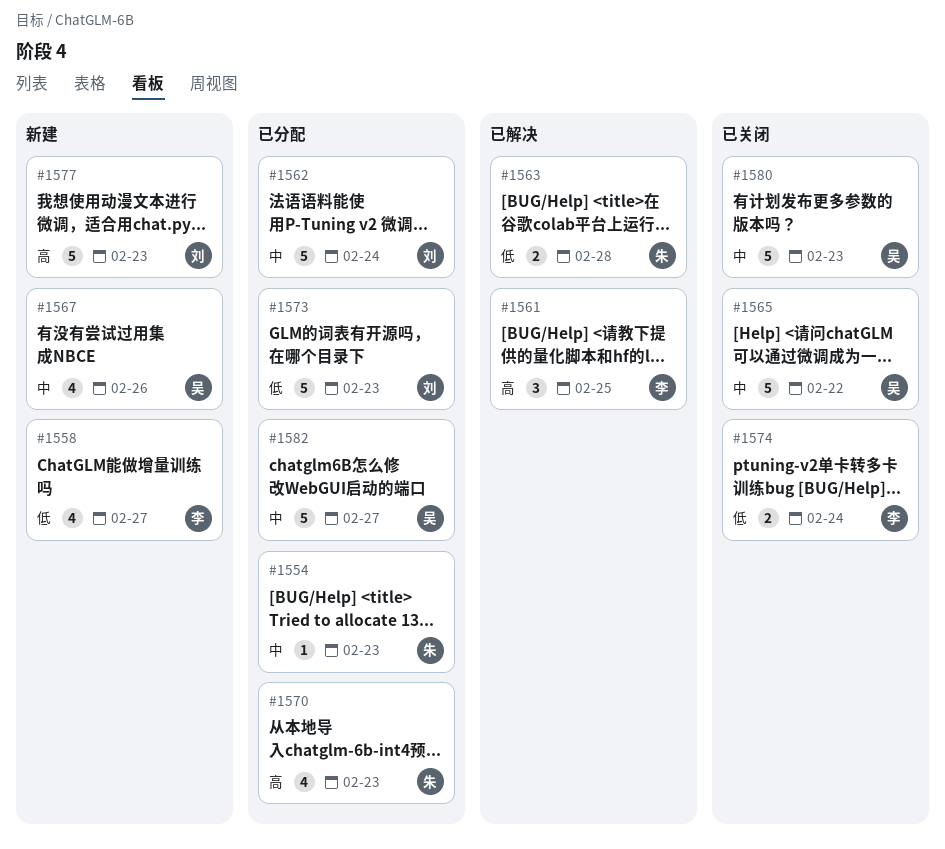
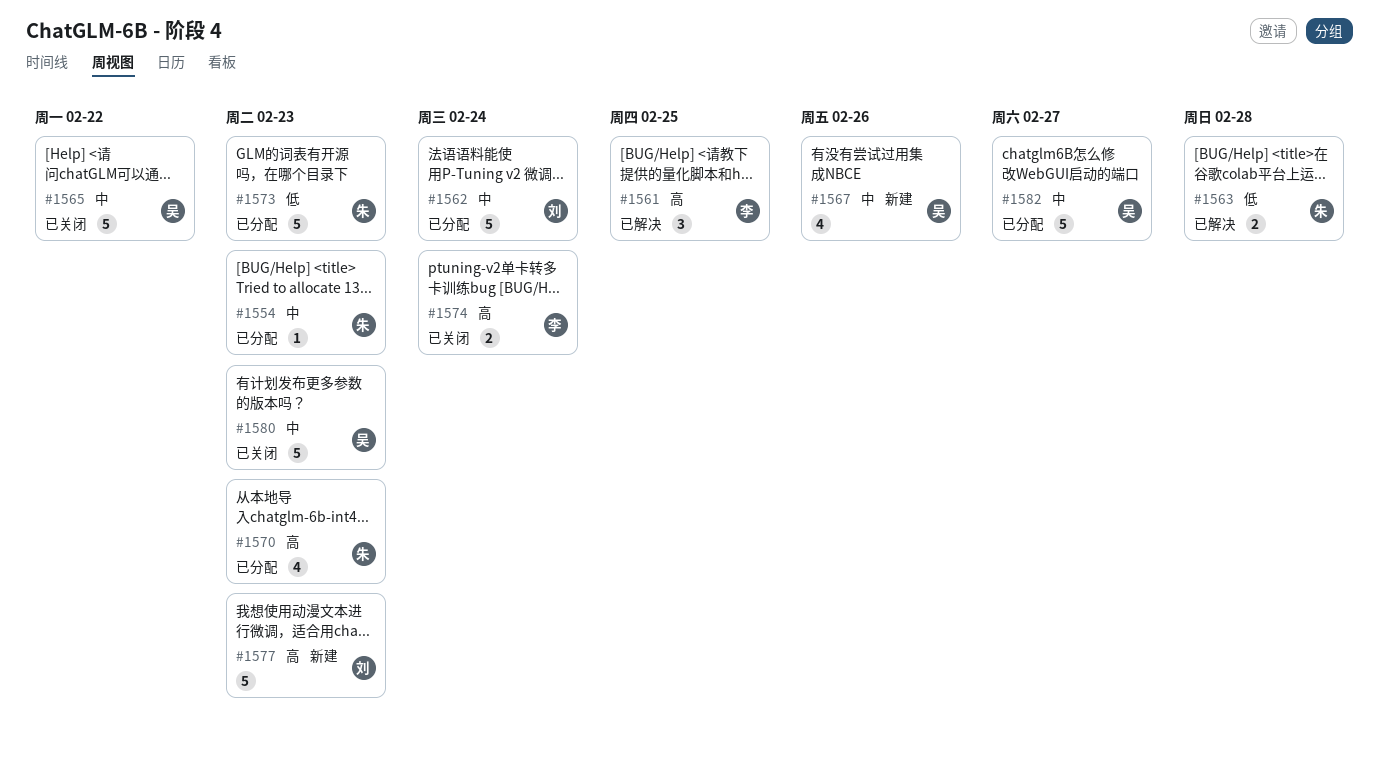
#1558: present -> none
#1573, owner: 刘 -> 朱
#1574, priority: 低 -> 高

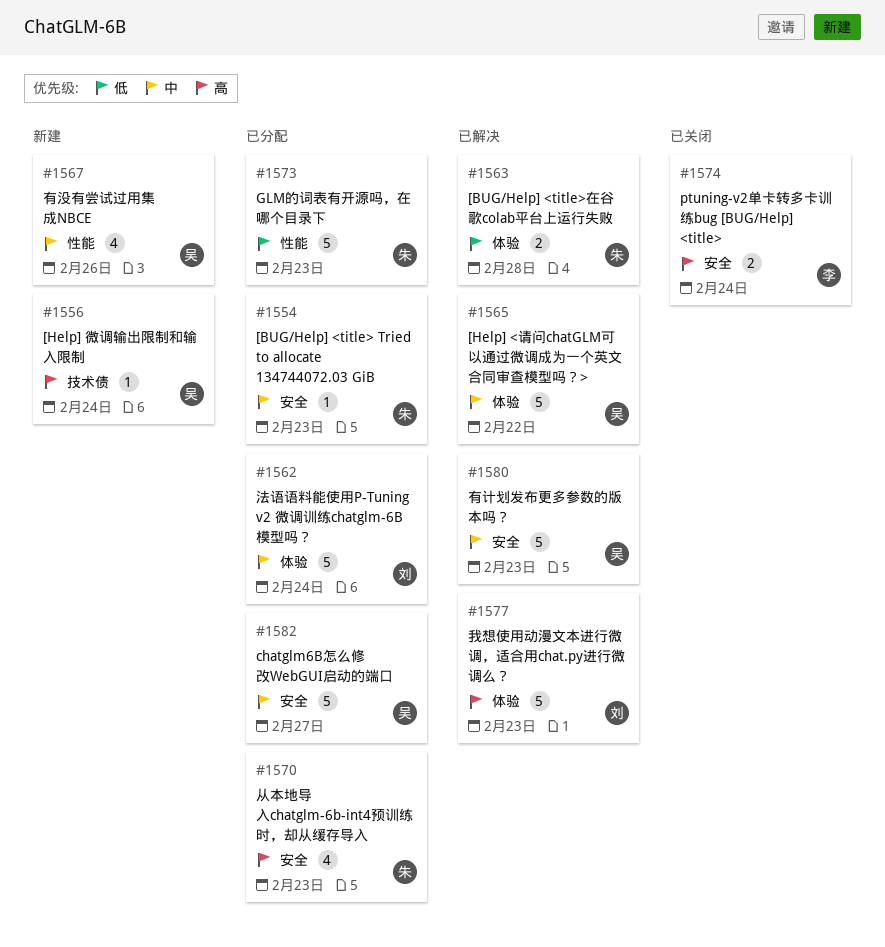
#1556: none -> present
#1561: present -> none
#1565, status: 已关闭 -> 已解决
#1577, status: 新建 -> 已解决
#1580, status: 已关闭 -> 已解决

